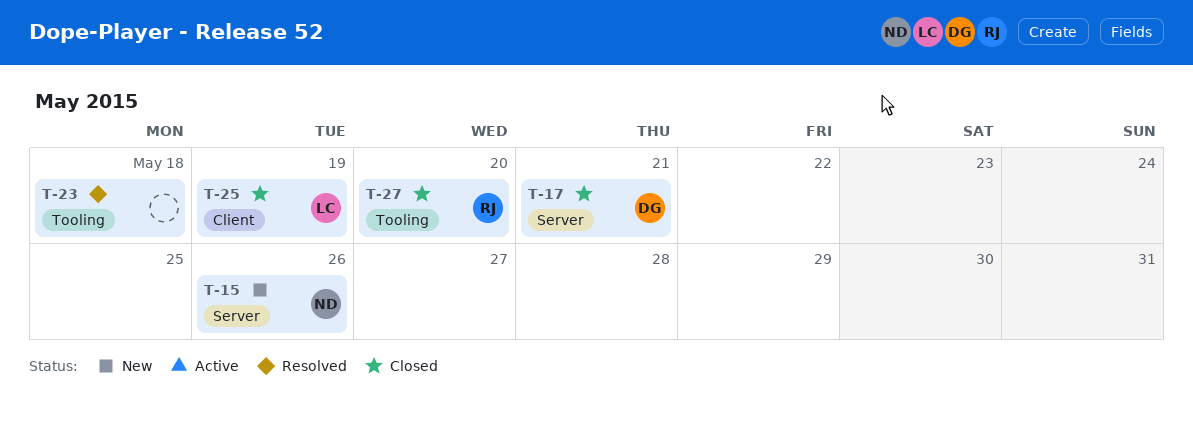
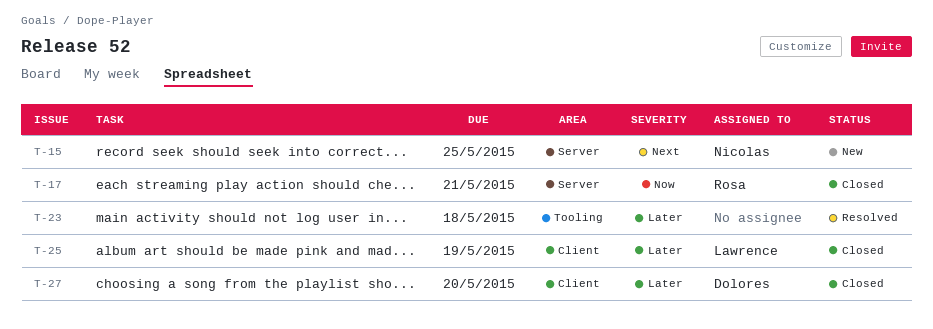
T-15, due: May 26 -> May 25
T-17, owner: Dolores -> Rosa
T-27, owner: Rosa -> Dolores
T-27, label: Tooling -> Client

